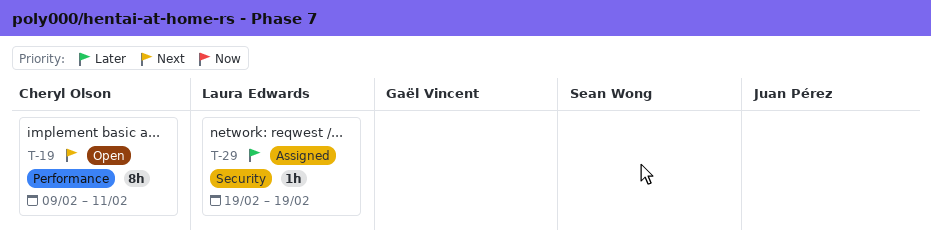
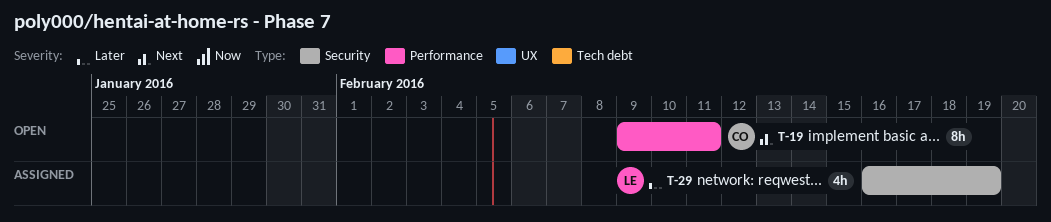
T-29, estimate: 1h -> 4h
T-29, start: Feb 19 -> Feb 16

